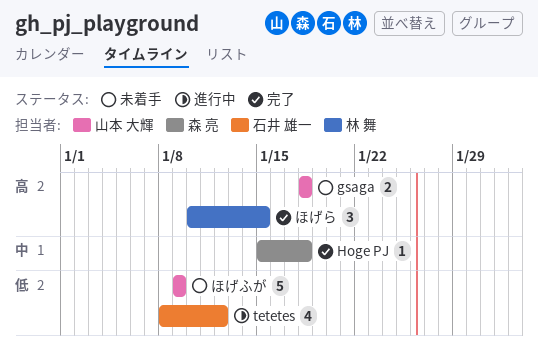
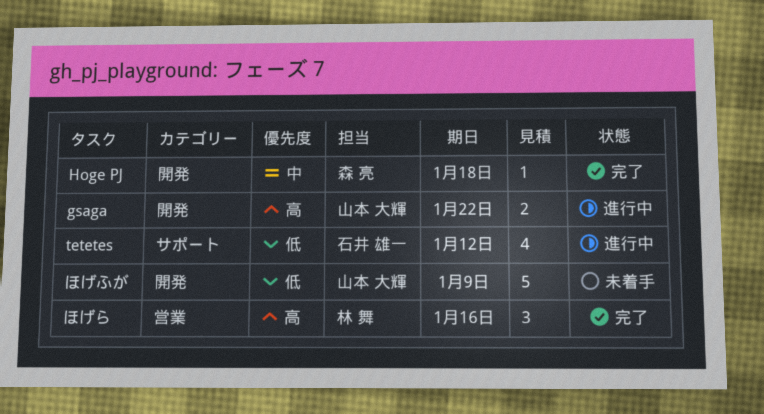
gsaga, status: 未着手 -> 進行中
gsaga, due: Jan 18 -> Jan 22
ほげら, due: Jan 15 -> Jan 16

